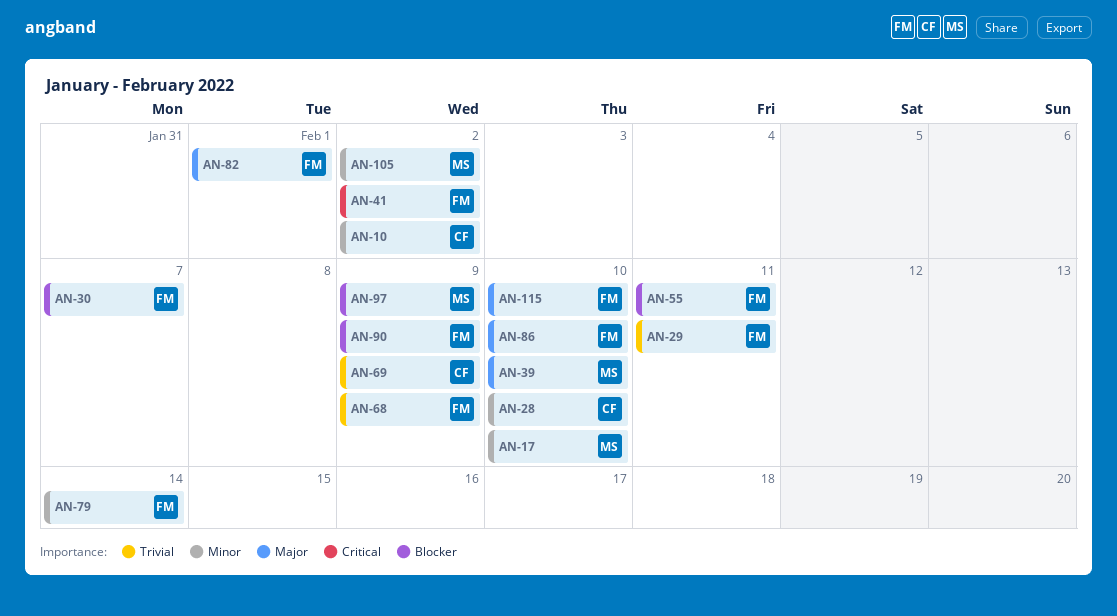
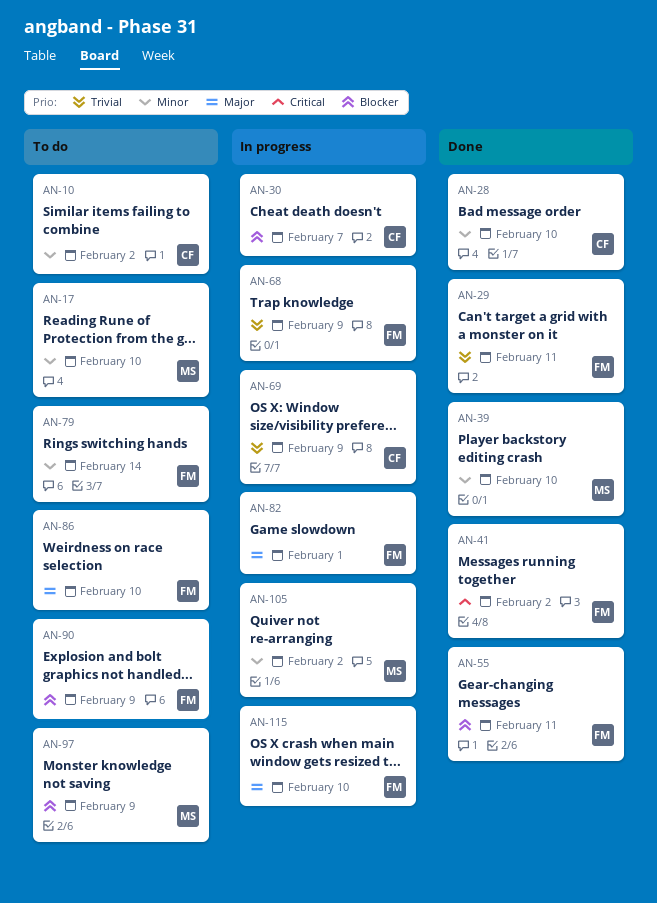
AN-30, owner: FM -> CF
AN-39, priority: Major -> Minor

